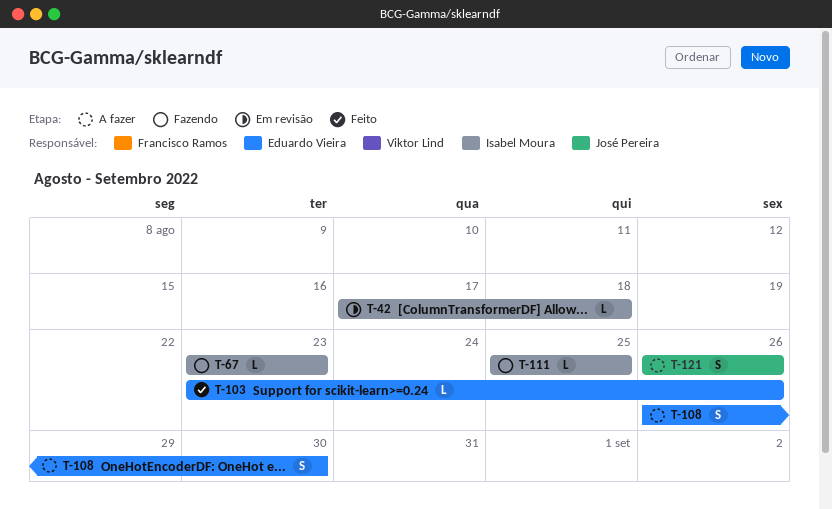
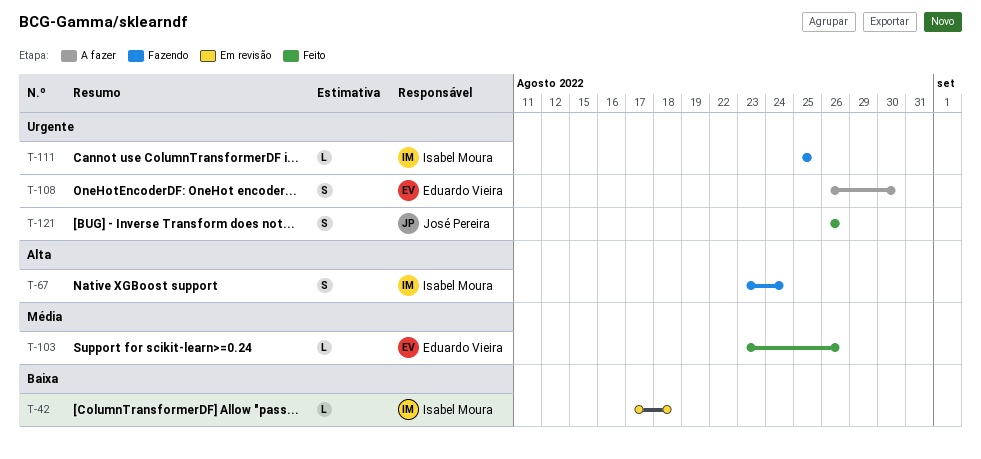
T-67, estimate: L -> S
T-67, due: Aug 23 -> Aug 24
T-121, status: A fazer -> Feito

